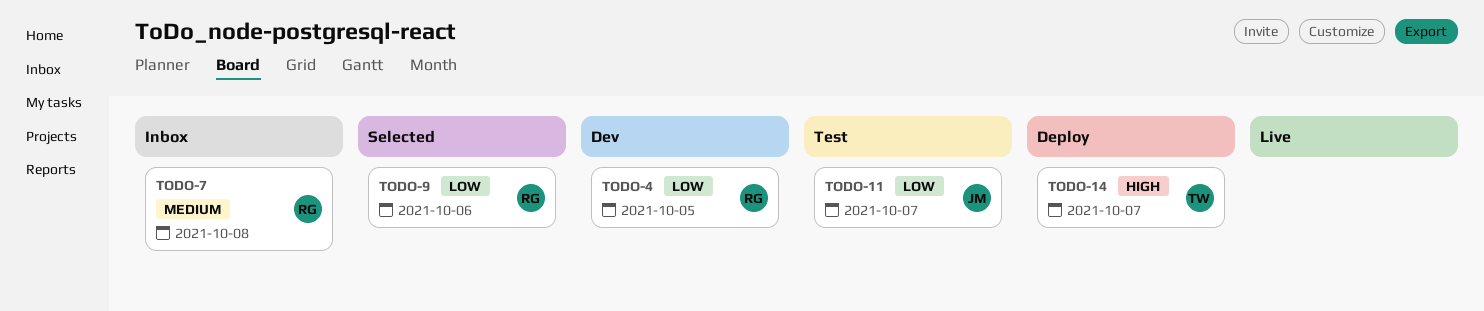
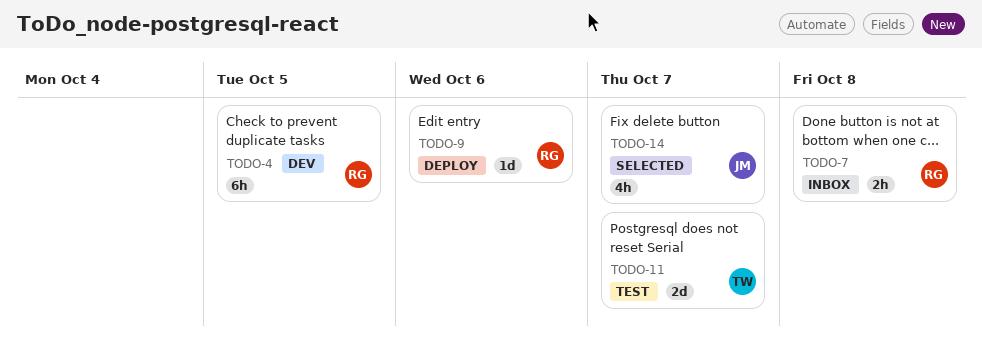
TODO-9, status: Selected -> Deploy
TODO-11, owner: JM -> TW
TODO-14, status: Deploy -> Selected
TODO-14, owner: TW -> JM

